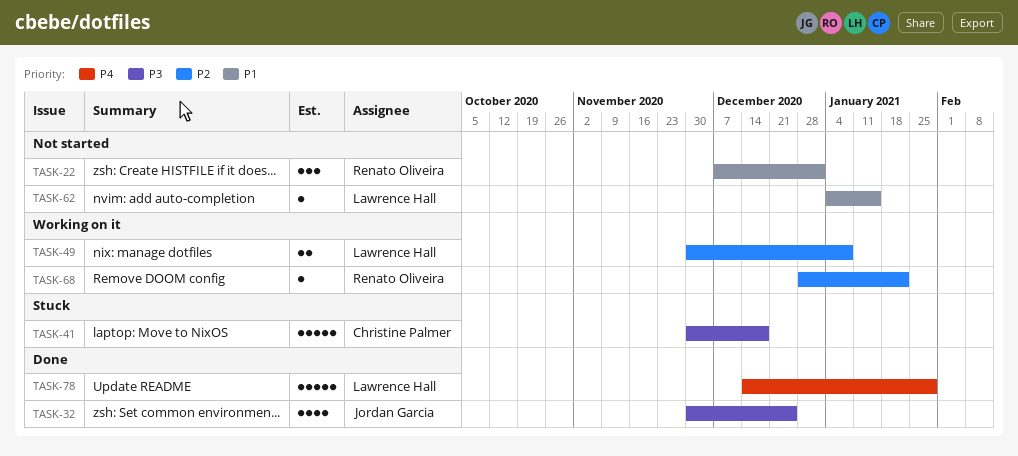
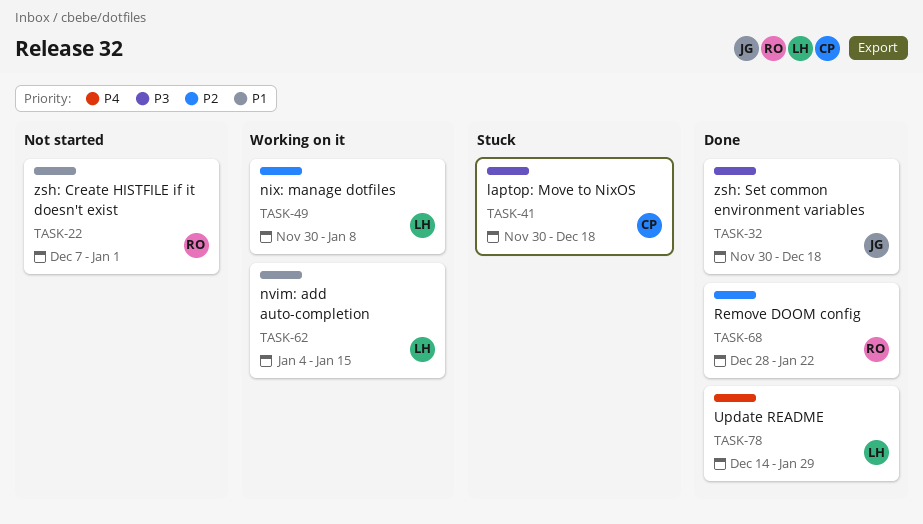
TASK-32, due: Dec 25 -> Dec 18
TASK-62, status: Not started -> Working on it
TASK-68, status: Working on it -> Done

